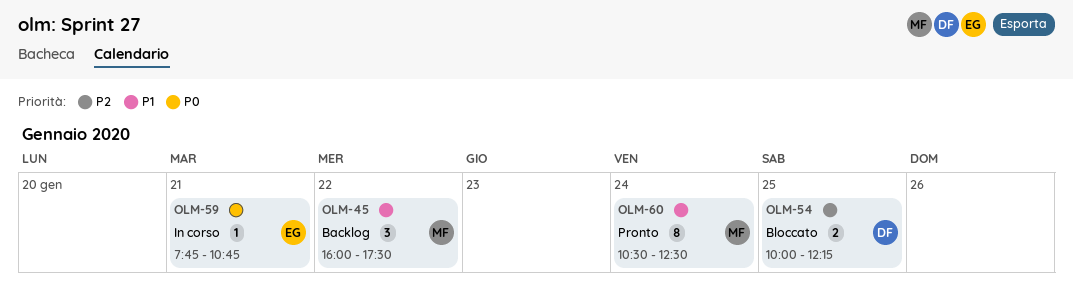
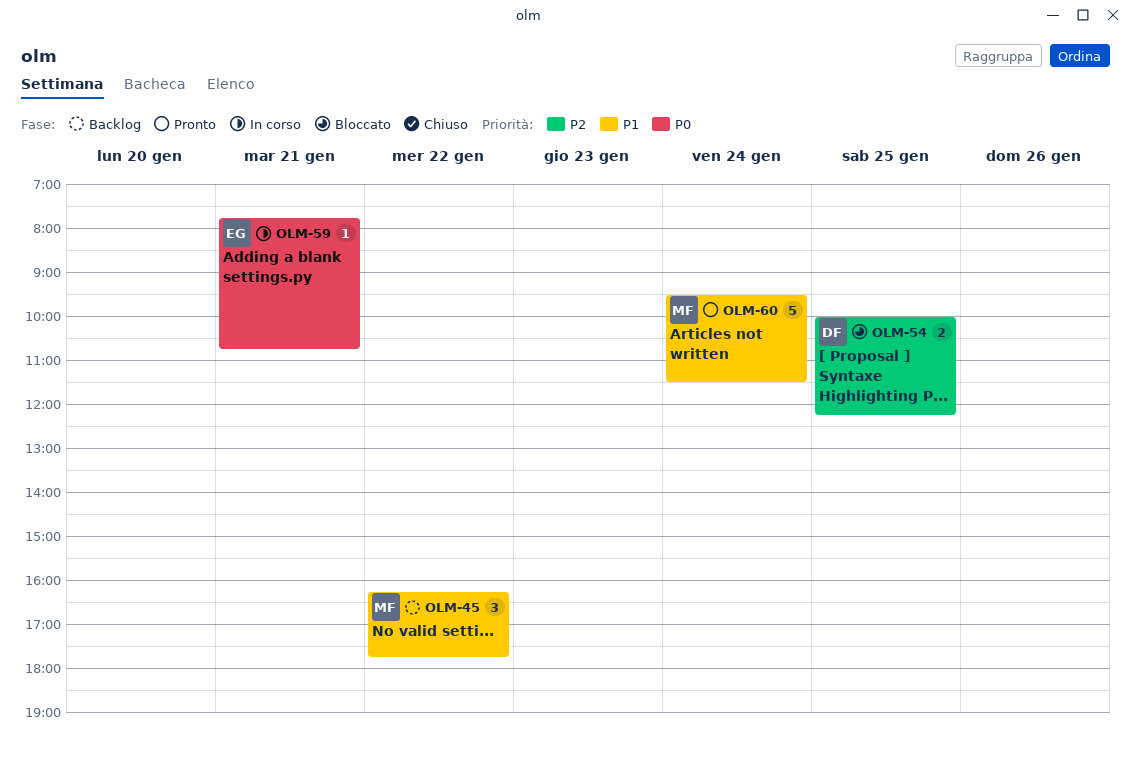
OLM-45, begins: 16:00 -> 16:15
OLM-45, ends: 17:30 -> 17:45
OLM-60, estimate: 8 -> 5
OLM-60, begins: 10:30 -> 09:30
OLM-60, ends: 12:30 -> 11:30

